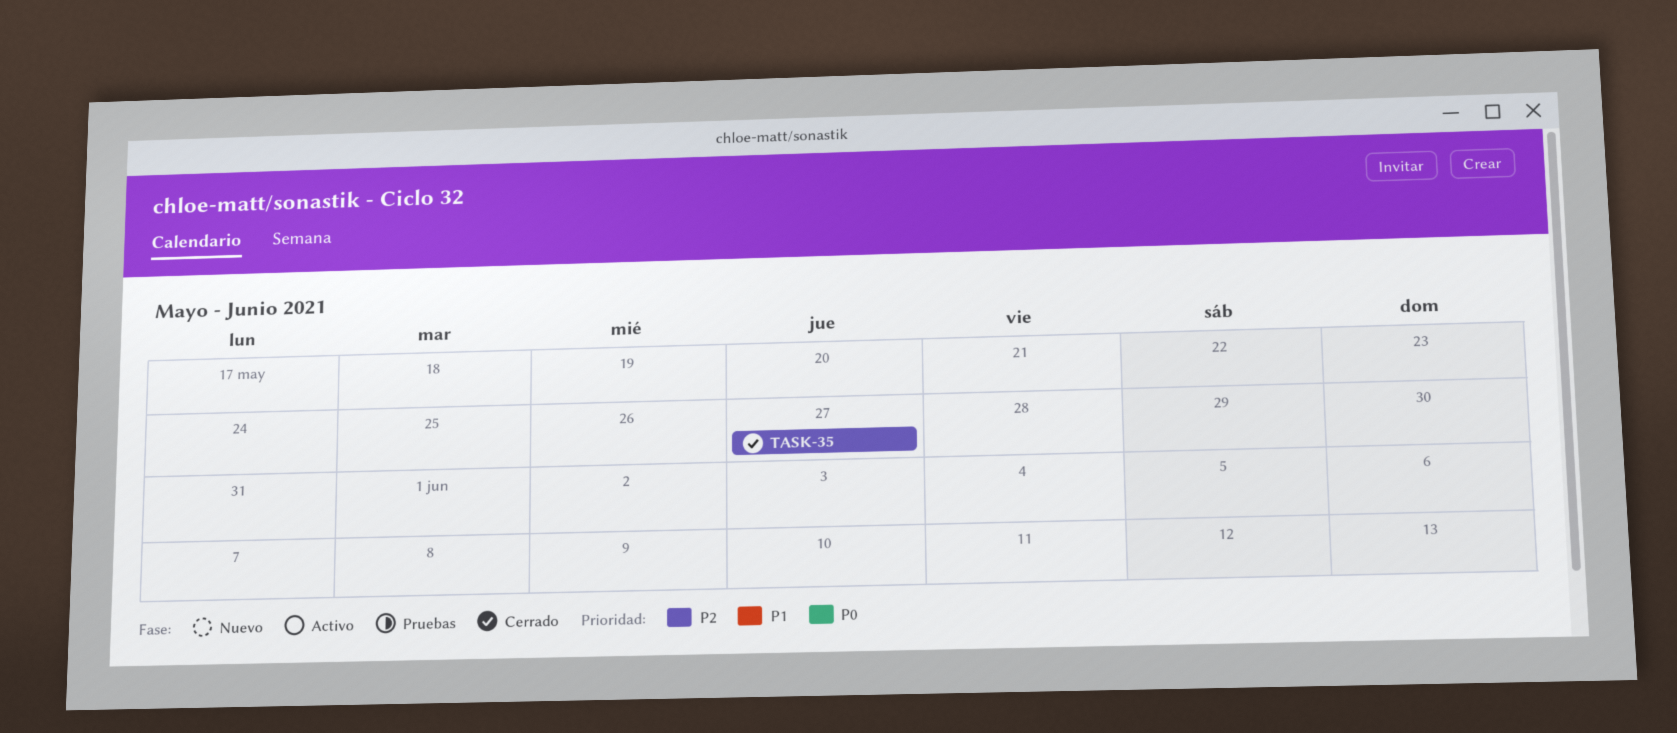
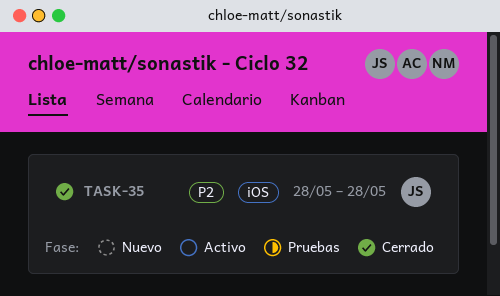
TASK-35, start: May 27 -> May 28
TASK-35, due: May 27 -> May 28

